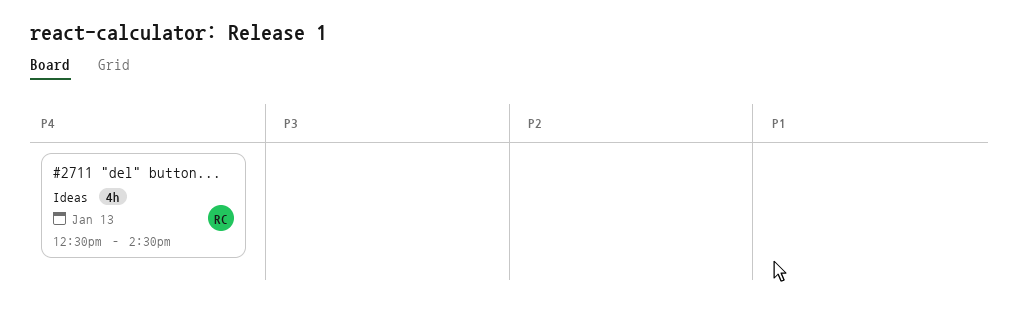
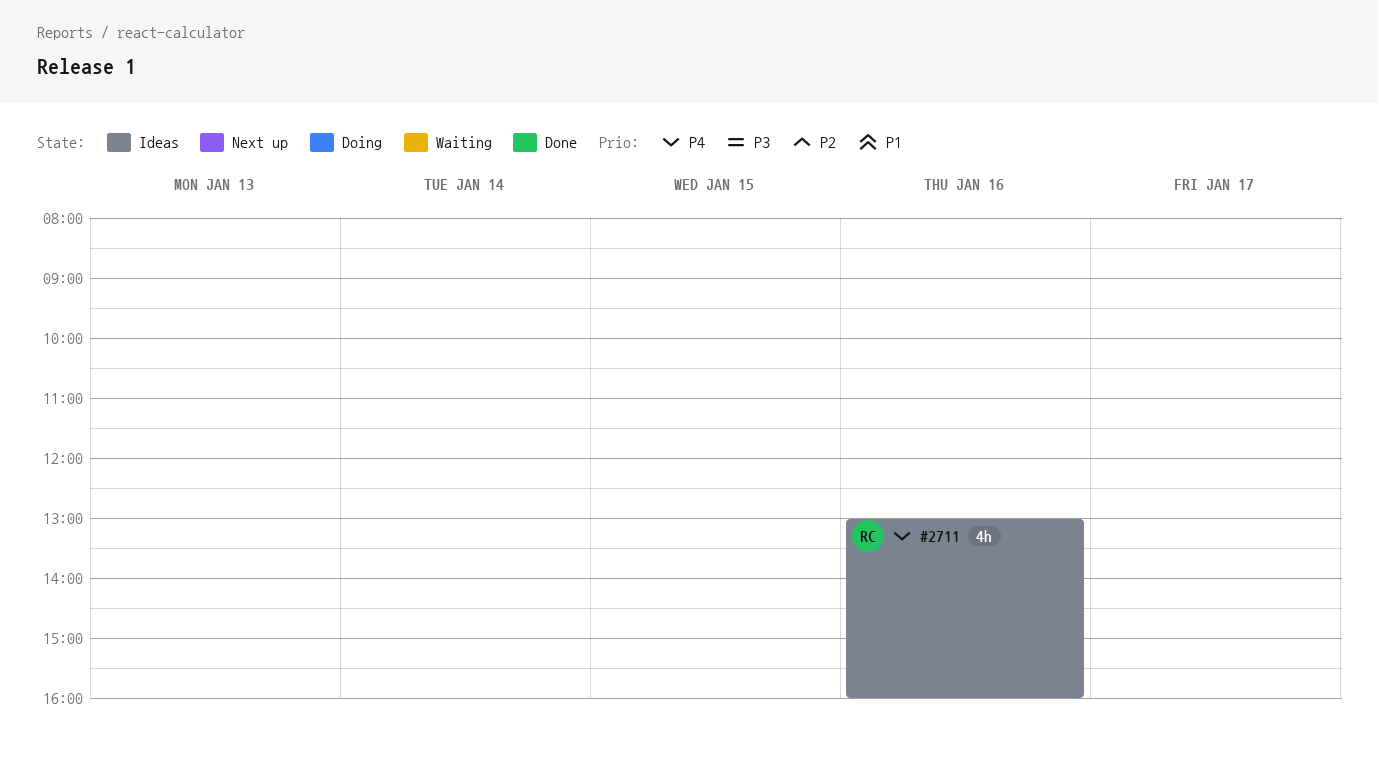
#2711, day: Jan 13 -> Jan 16
#2711, begins: 12:30 -> 13:00
#2711, ends: 14:30 -> 16:00

